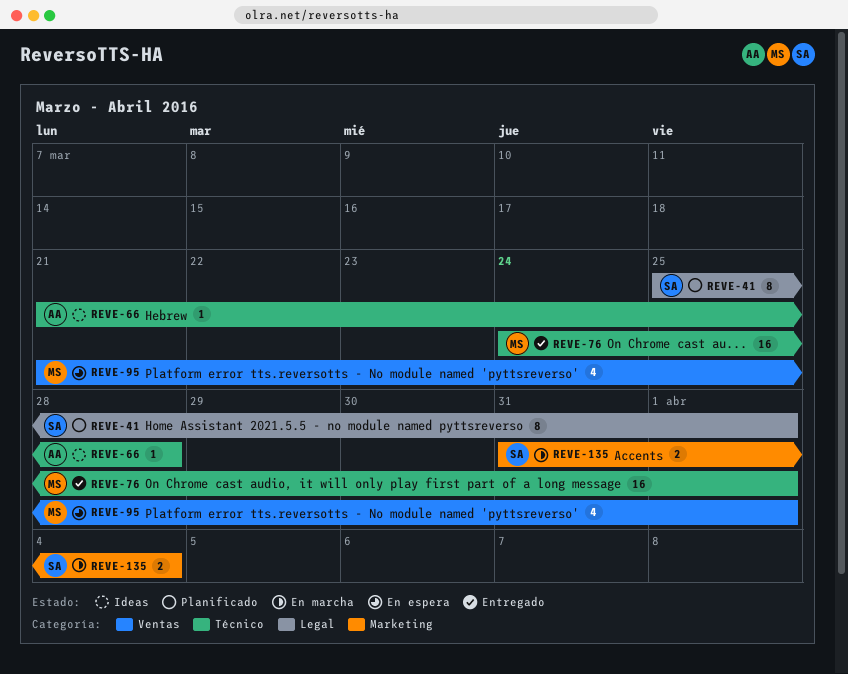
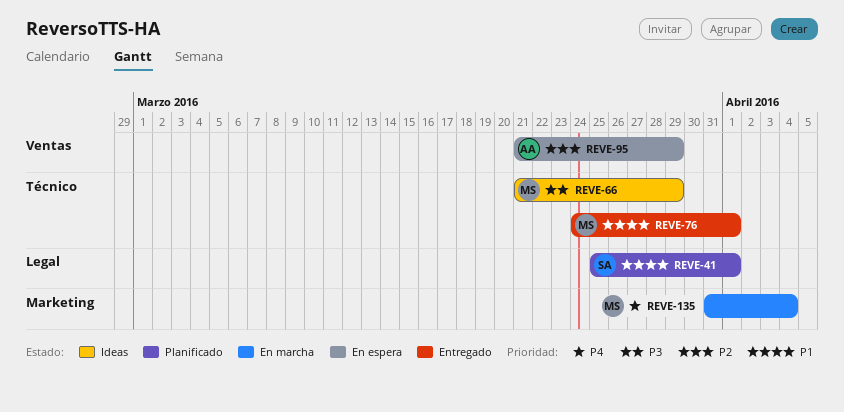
REVE-66, owner: AA -> MS
REVE-66, due: Mar 28 -> Mar 29
REVE-95, owner: MS -> AA
REVE-95, due: Apr 1 -> Mar 29
REVE-135, owner: SA -> MS

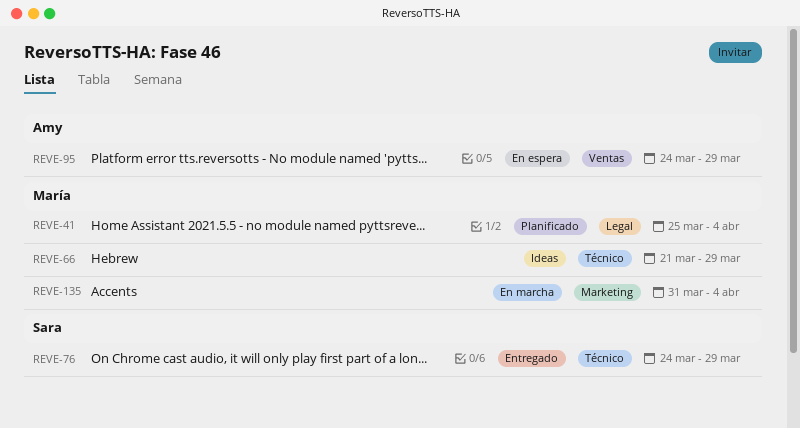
REVE-41, owner: Sara -> María
REVE-41, due: Apr 1 -> Apr 4
REVE-76, owner: María -> Sara
REVE-76, due: Apr 1 -> Mar 29
REVE-95, start: Mar 21 -> Mar 24

